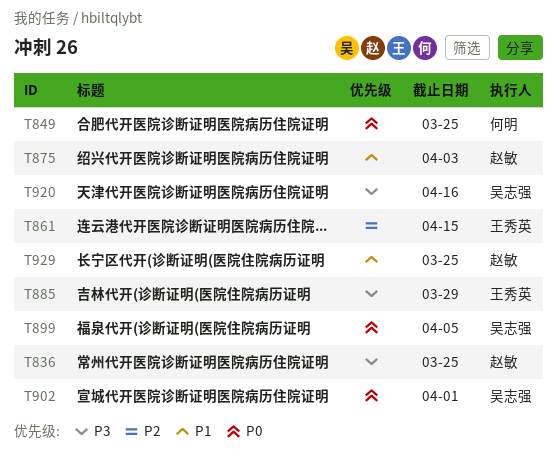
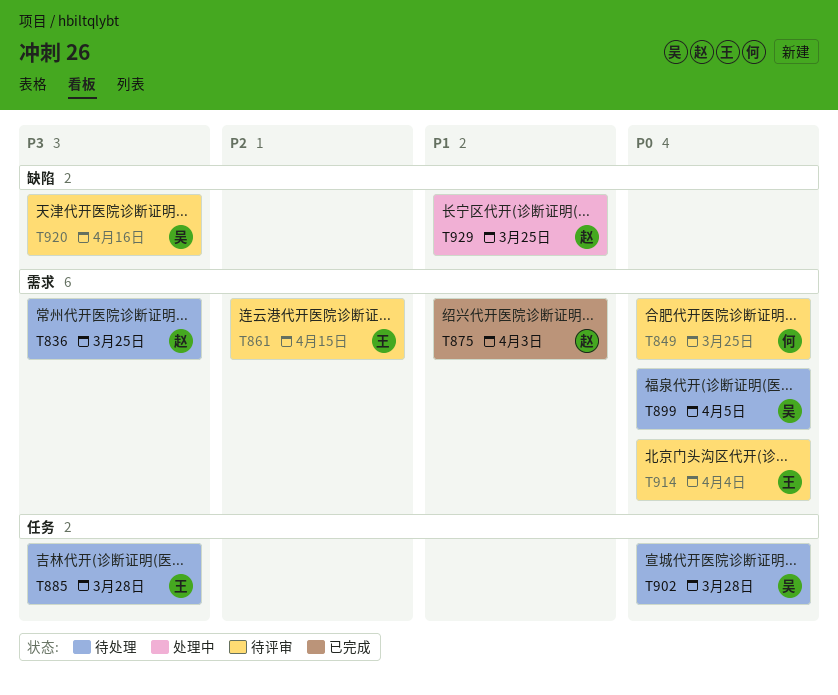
T885, due: Mar 29 -> Mar 28
T902, due: Apr 1 -> Mar 28
T914: none -> present

